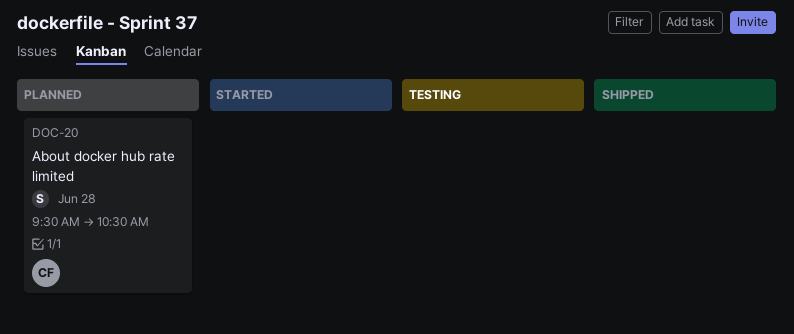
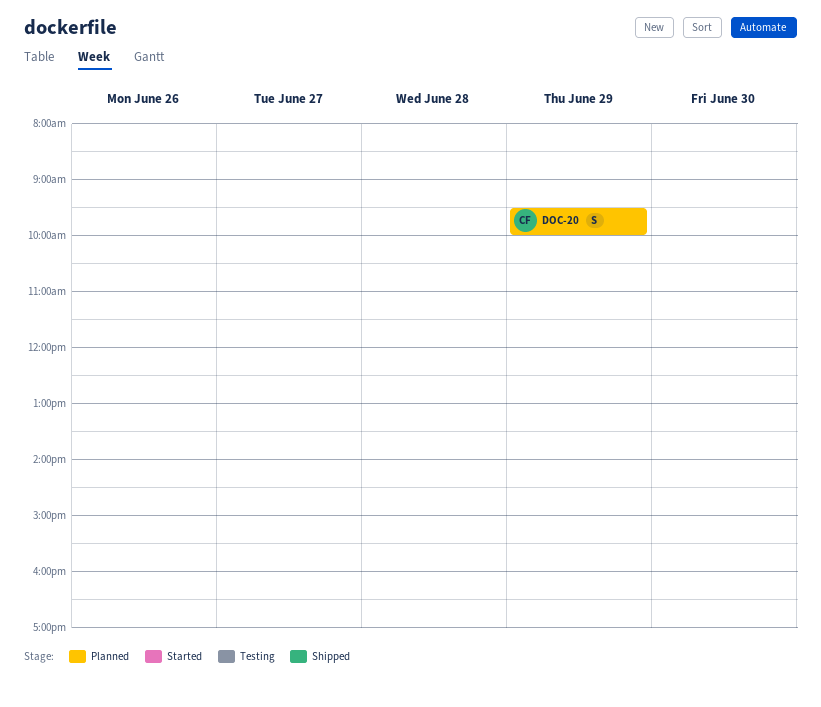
DOC-20, day: Jun 28 -> Jun 29
DOC-20, ends: 10:30 -> 10:00

